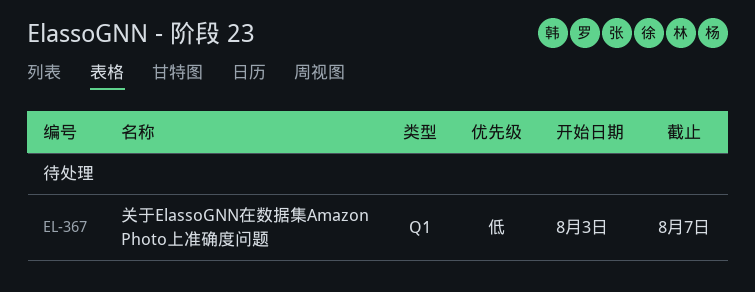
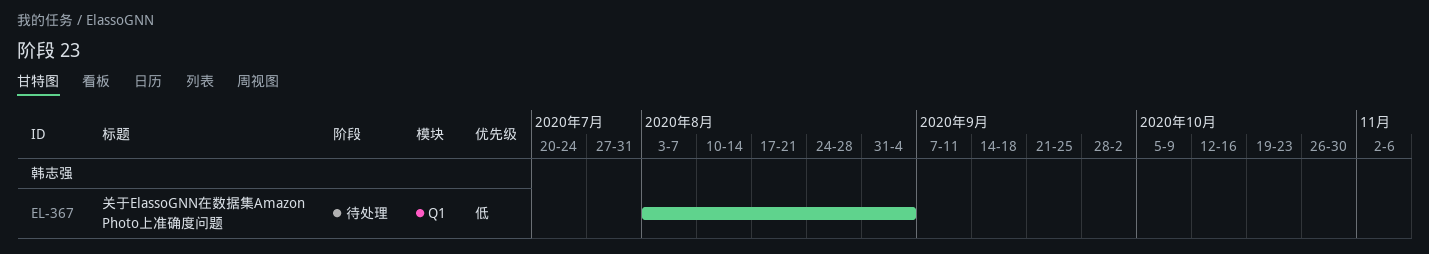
EL-367, due: Aug 7 -> Sep 4

